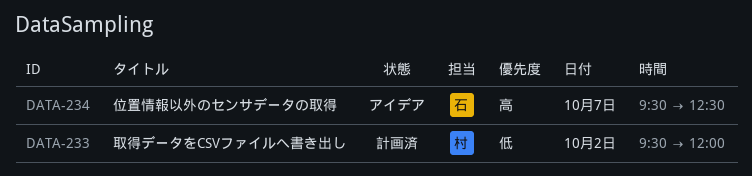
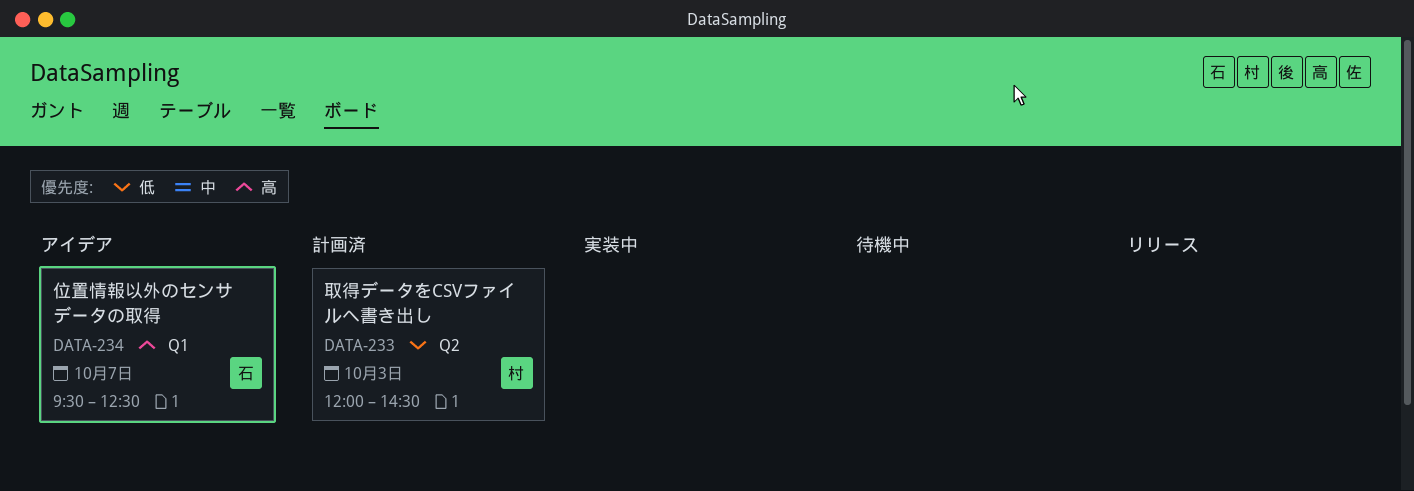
DATA-233, day: Oct 2 -> Oct 3
DATA-233, begins: 09:30 -> 12:00
DATA-233, ends: 12:00 -> 14:30

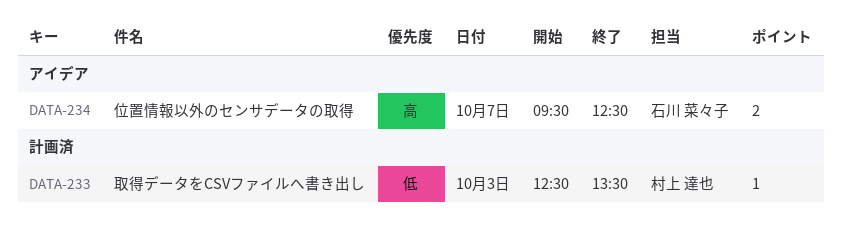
DATA-233, begins: 12:00 -> 12:30
DATA-233, ends: 14:30 -> 13:30

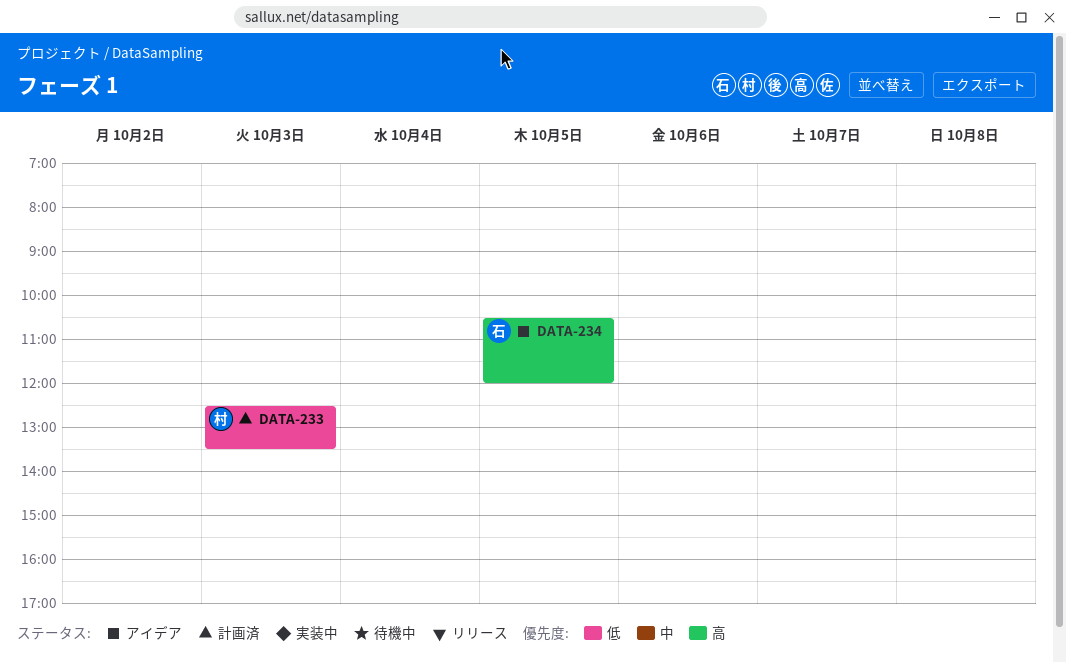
DATA-234, day: Oct 7 -> Oct 5
DATA-234, begins: 09:30 -> 10:30
DATA-234, ends: 12:30 -> 12:00

